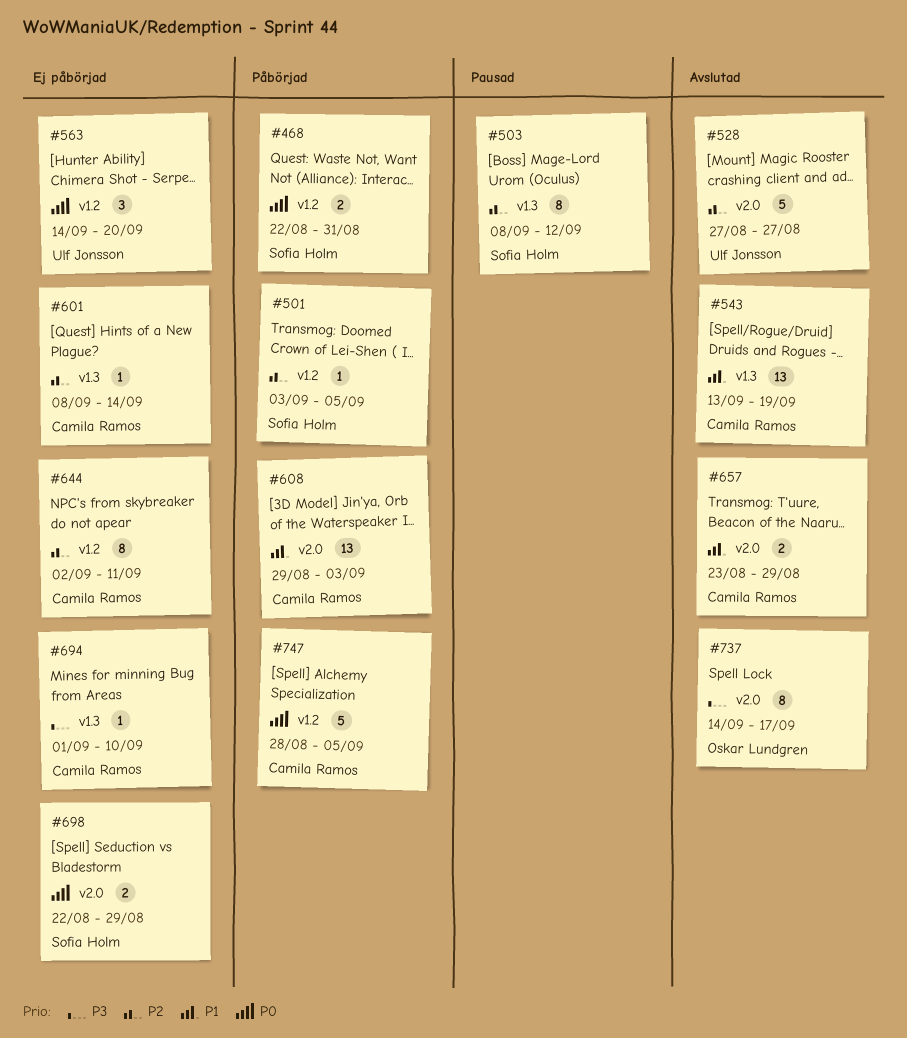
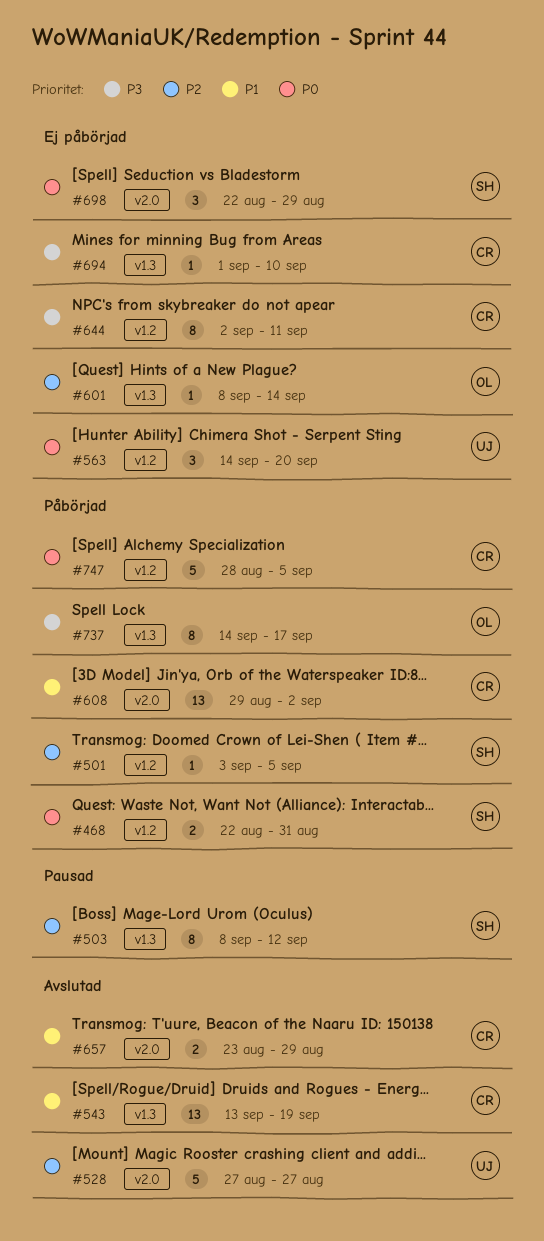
#601, owner: Camila Ramos -> Oskar Lundgren
#608, due: Sep 3 -> Sep 2
#644, priority: P2 -> P3
#698, estimate: 2 -> 3
#737, status: Avslutad -> Påbörjad
#737, label: v2.0 -> v1.3

